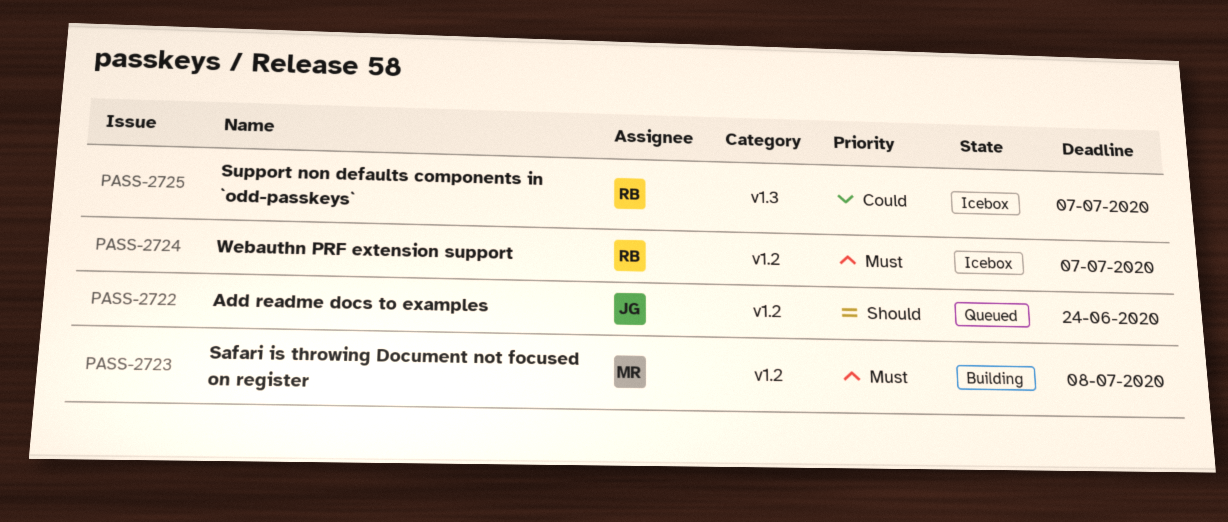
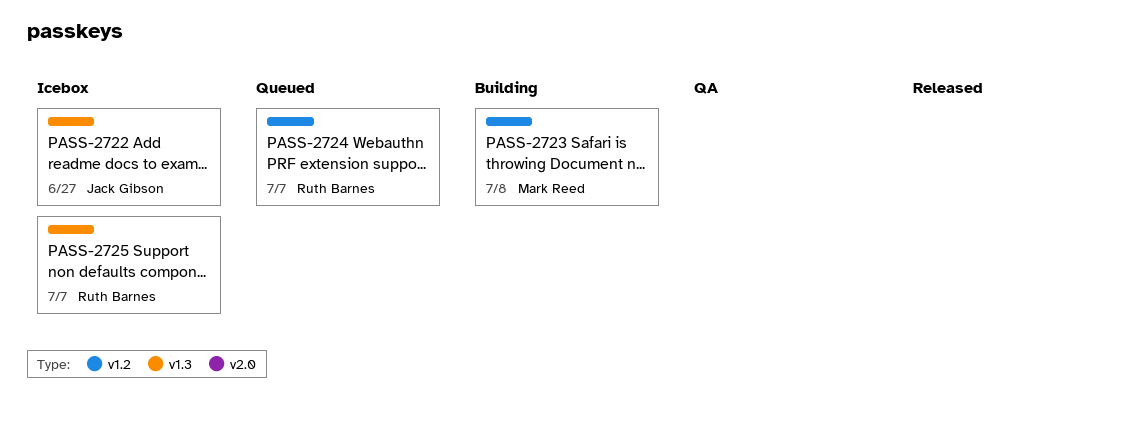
PASS-2722, status: Queued -> Icebox
PASS-2722, label: v1.2 -> v1.3
PASS-2722, due: Jun 24 -> Jun 27
PASS-2724, status: Icebox -> Queued

